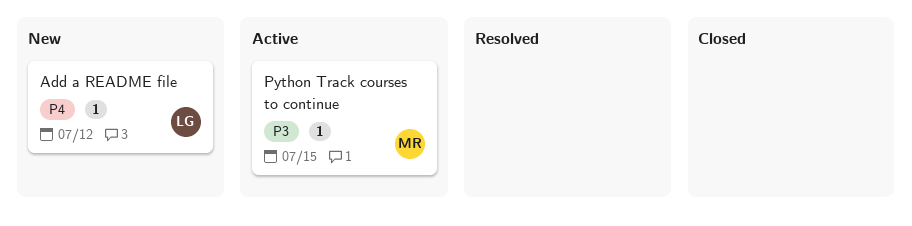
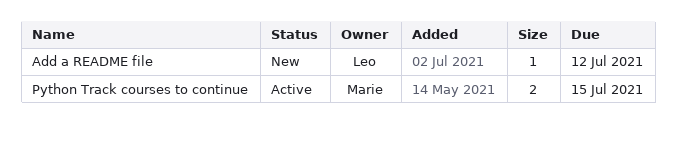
Python Track courses to continue, estimate: 1 -> 2

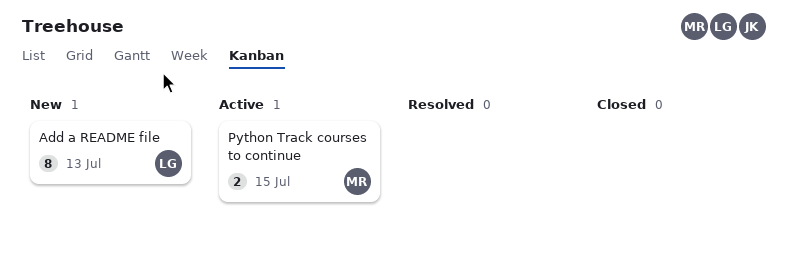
Add a README file, estimate: 1 -> 8
Add a README file, due: Jul 12 -> Jul 13

